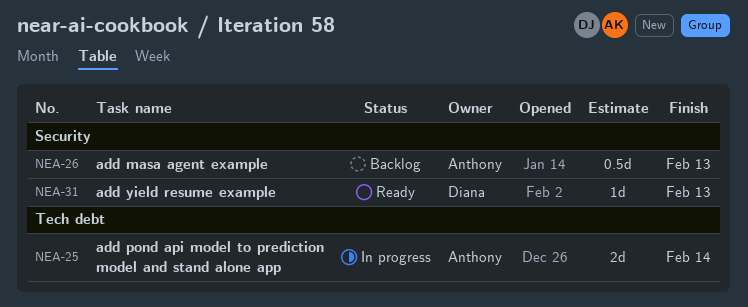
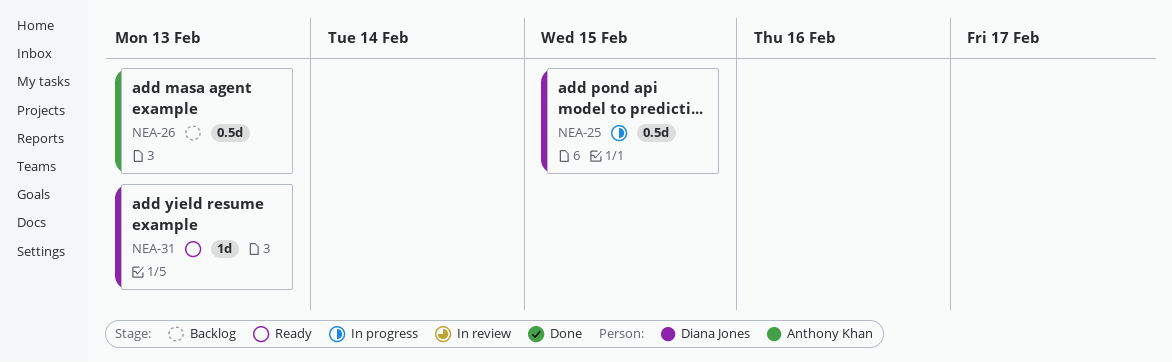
NEA-25, owner: Anthony Khan -> Diana Jones
NEA-25, estimate: 2d -> 0.5d
NEA-25, due: Feb 14 -> Feb 15

